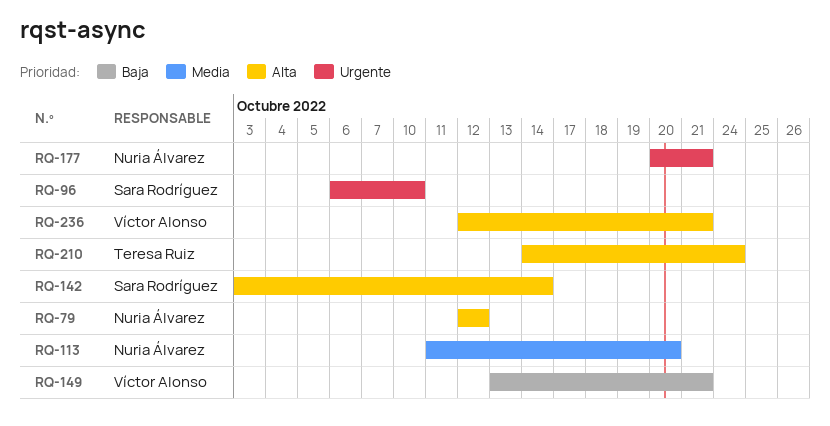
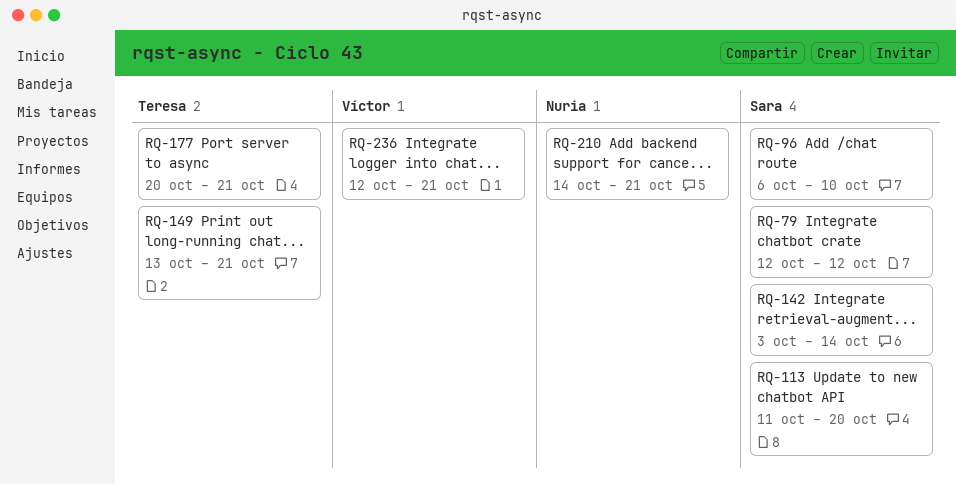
RQ-79, owner: Nuria Álvarez -> Sara Rodríguez
RQ-113, owner: Nuria Álvarez -> Sara Rodríguez
RQ-149, owner: Víctor Alonso -> Teresa Ruiz
RQ-177, owner: Nuria Álvarez -> Teresa Ruiz
RQ-210, owner: Teresa Ruiz -> Nuria Álvarez
RQ-210, due: Oct 24 -> Oct 21

